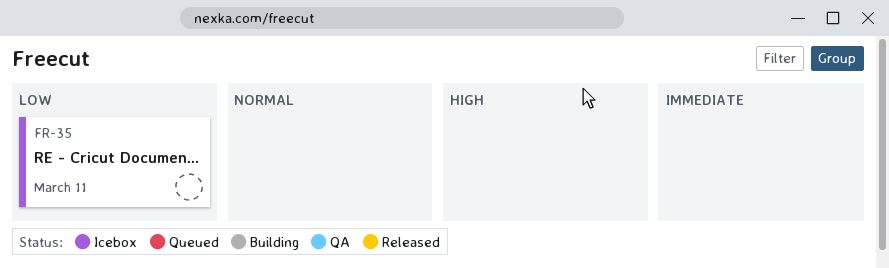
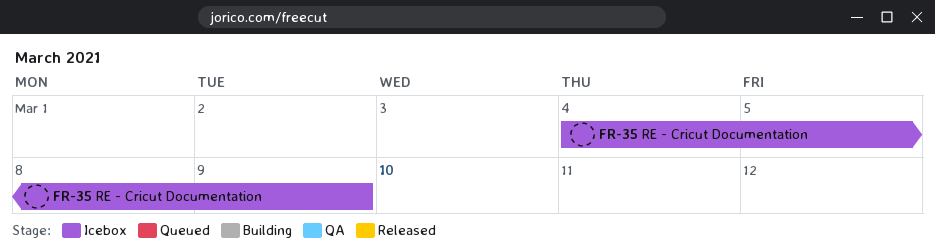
FR-35, due: Mar 11 -> Mar 9

